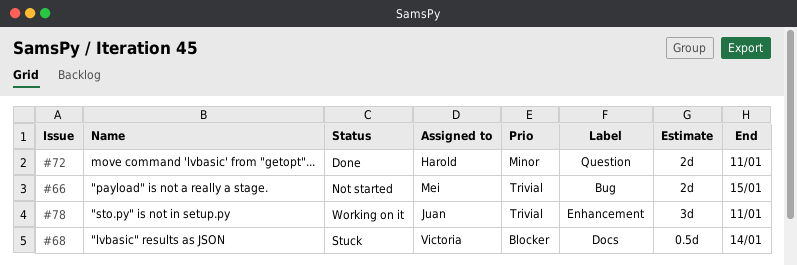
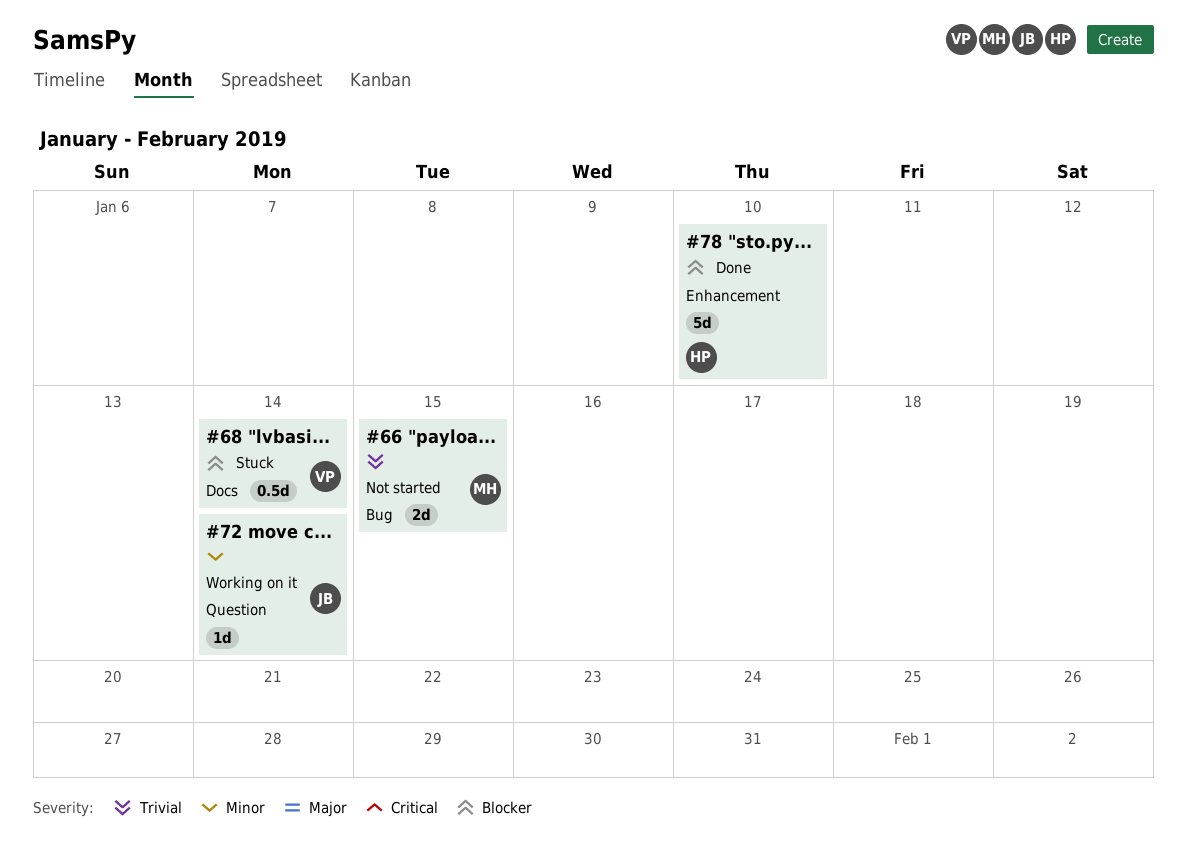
#72, status: Done -> Working on it
#72, owner: Harold -> Juan
#72, estimate: 2d -> 1d
#72, due: Jan 11 -> Jan 14
#78, status: Working on it -> Done
#78, owner: Juan -> Harold
#78, priority: Trivial -> Blocker
#78, estimate: 3d -> 5d
#78, due: Jan 11 -> Jan 10

